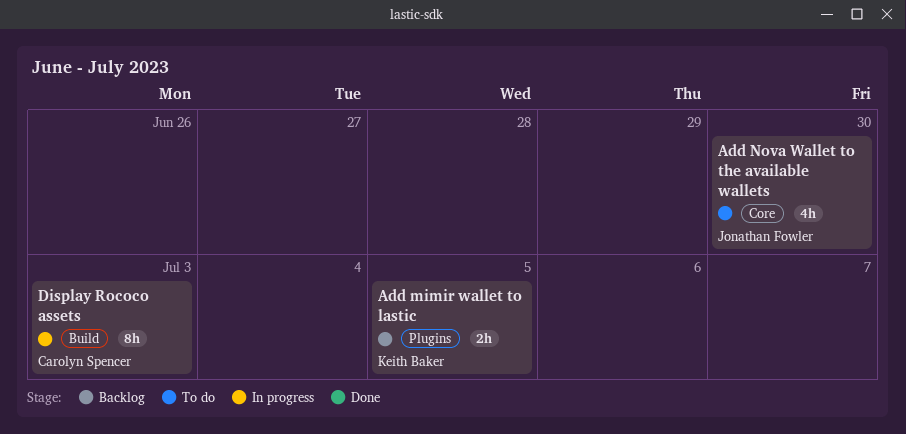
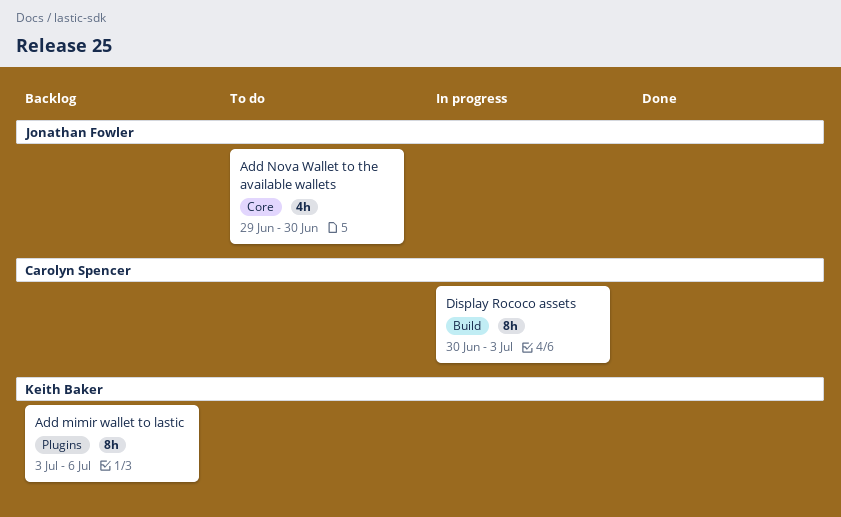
Add mimir wallet to lastic, estimate: 2h -> 8h
Add mimir wallet to lastic, due: Jul 5 -> Jul 6

